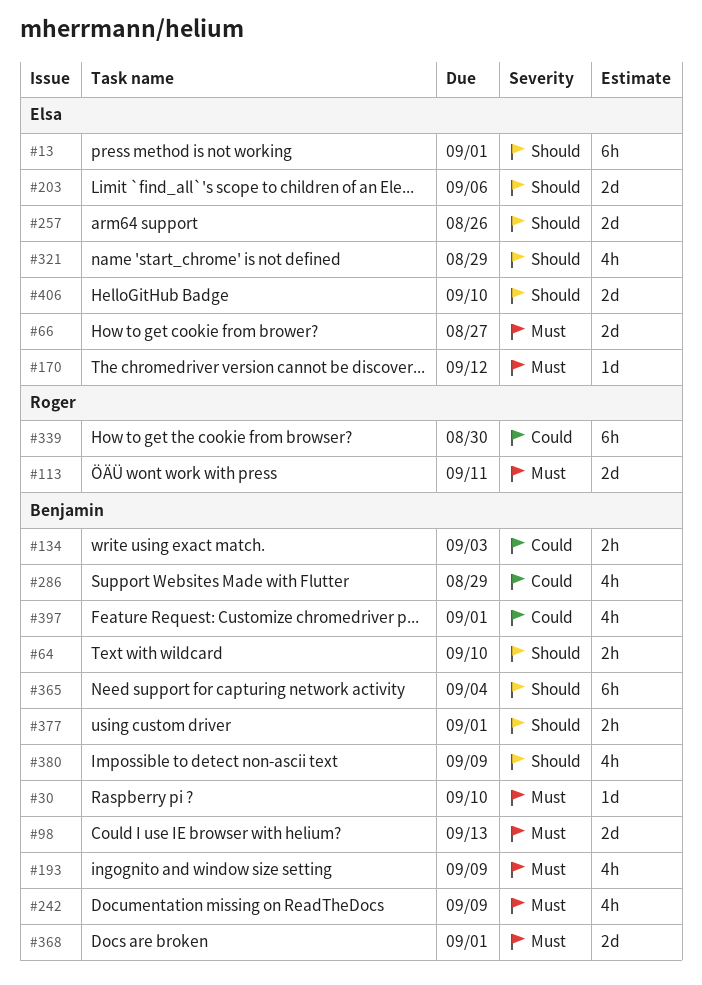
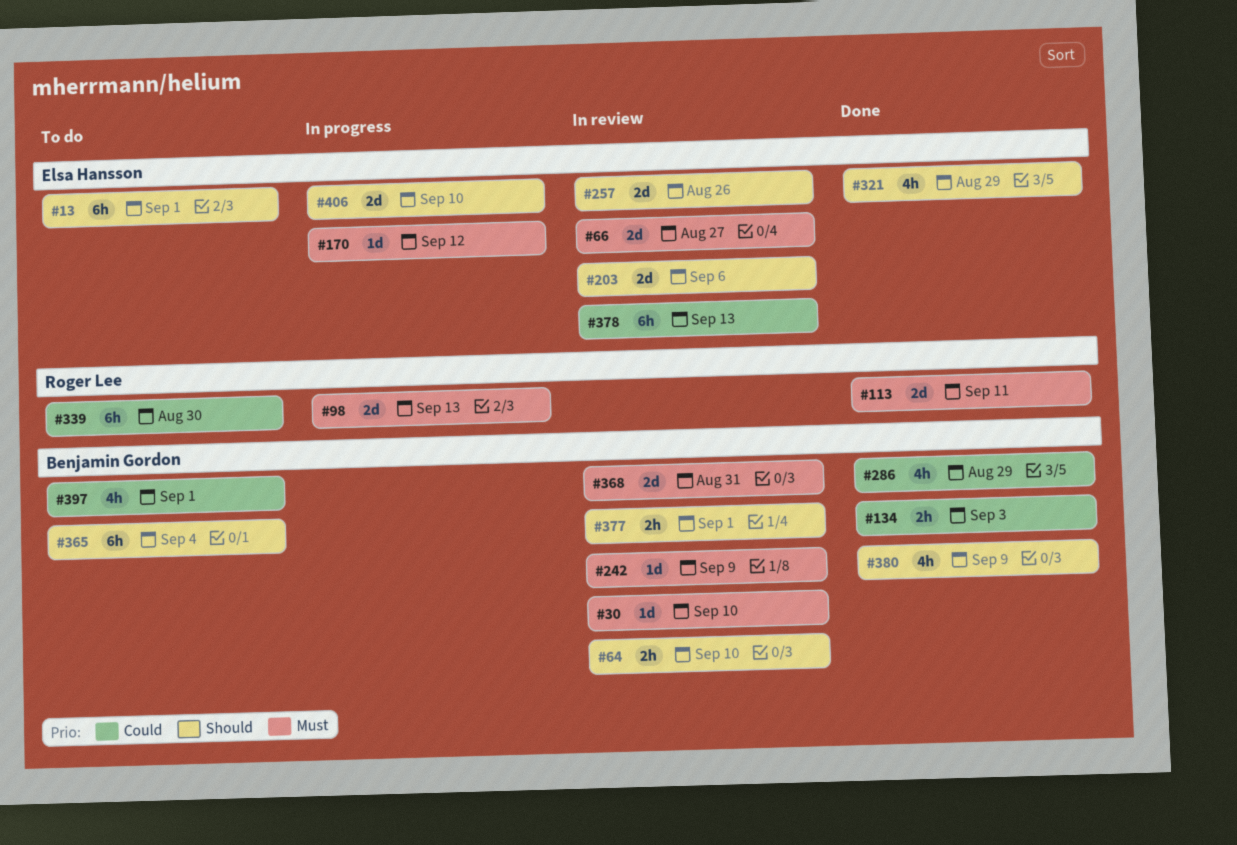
#98, owner: Benjamin Gordon -> Roger Lee
#193: present -> none
#242, estimate: 4h -> 1d
#368, due: Sep 1 -> Aug 31
#378: none -> present

